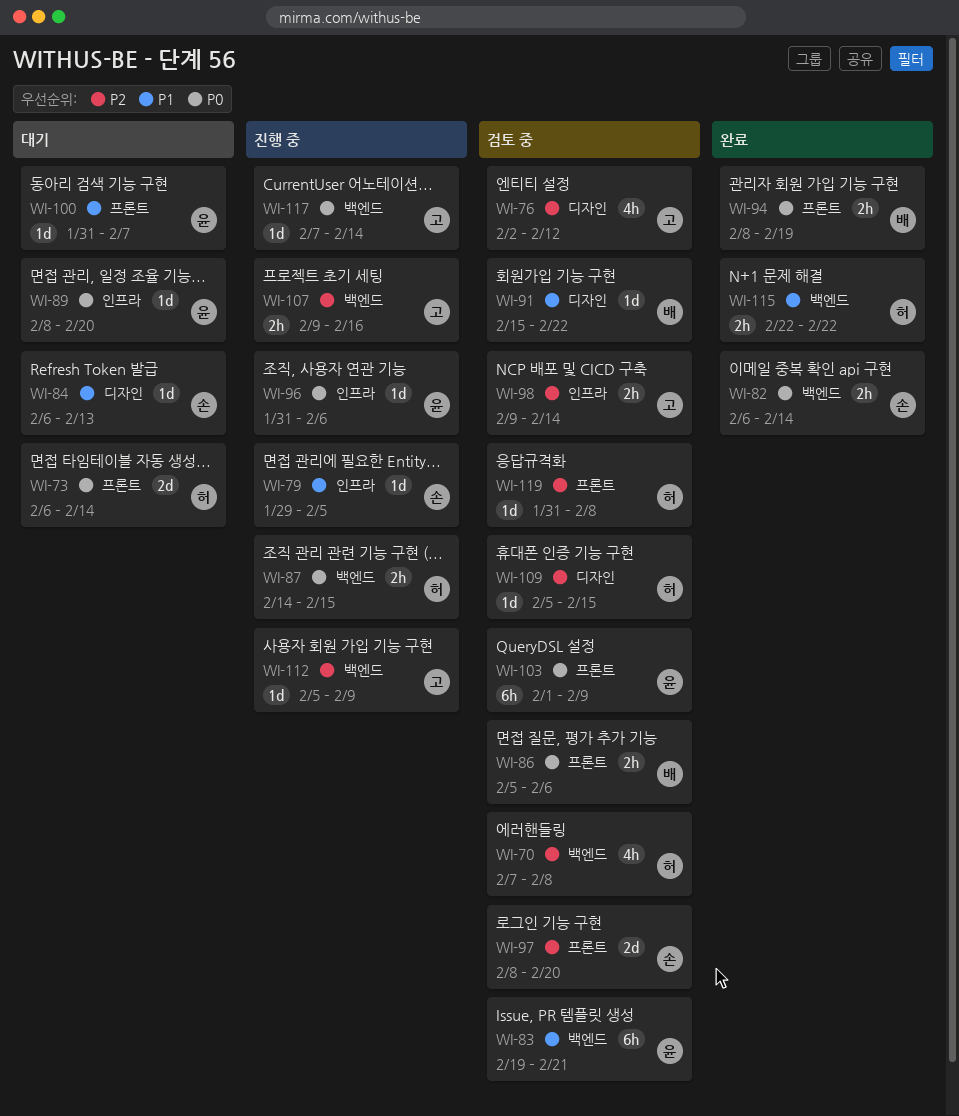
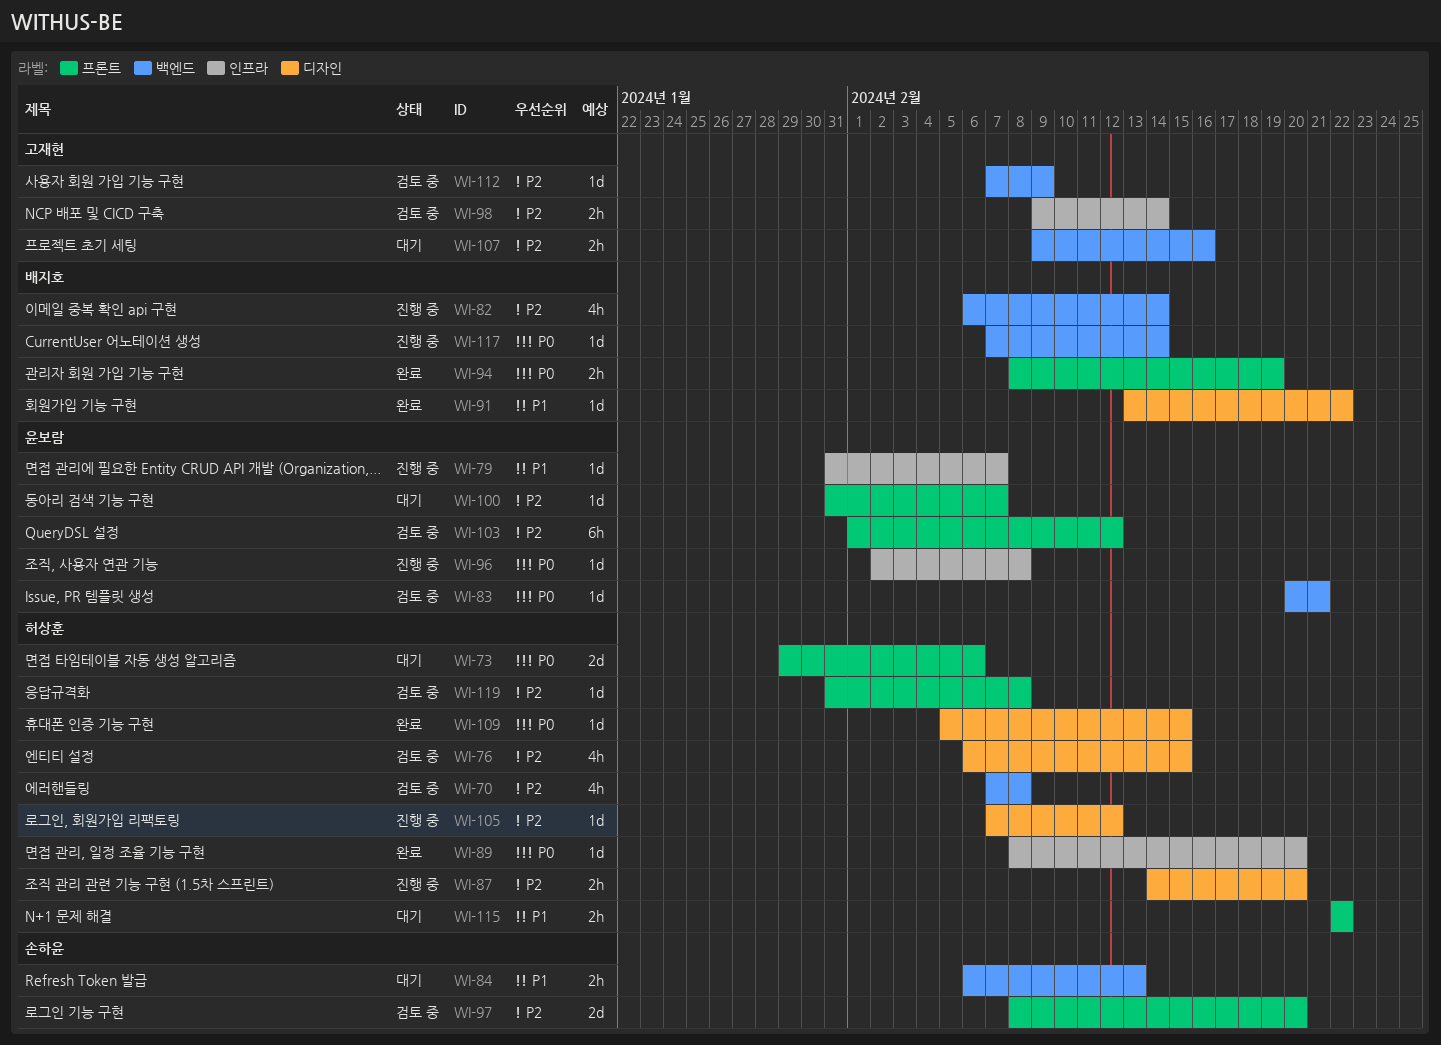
WI-73, start: Feb 6 -> Jan 29
WI-73, due: Feb 14 -> Feb 6
WI-76, owner: 고재현 -> 허상훈
WI-76, start: Feb 2 -> Feb 6
WI-76, due: Feb 12 -> Feb 15
WI-79, owner: 손하윤 -> 윤보람
WI-79, start: Jan 29 -> Jan 31
WI-79, due: Feb 5 -> Feb 7
WI-82, status: 완료 -> 진행 중
WI-82, owner: 손하윤 -> 배지호
WI-82, priority: P0 -> P2
WI-82, estimate: 2h -> 4h
WI-83, priority: P1 -> P0
WI-83, estimate: 6h -> 1d
WI-83, start: Feb 19 -> Feb 20
WI-84, label: 디자인 -> 백엔드
WI-84, estimate: 1d -> 2h
WI-86: present -> none
WI-87, priority: P0 -> P2
WI-87, label: 백엔드 -> 디자인
WI-87, due: Feb 15 -> Feb 20
WI-89, status: 대기 -> 완료
WI-89, owner: 윤보람 -> 허상훈
WI-91, status: 검토 중 -> 완료
WI-91, start: Feb 15 -> Feb 13
WI-96, start: Jan 31 -> Feb 2
WI-96, due: Feb 6 -> Feb 8
WI-100, priority: P1 -> P2
WI-103, priority: P0 -> P2
WI-103, due: Feb 9 -> Feb 12
WI-105: none -> present
WI-107, status: 진행 중 -> 대기
WI-109, status: 검토 중 -> 완료
WI-109, priority: P2 -> P0
WI-112, status: 진행 중 -> 검토 중
WI-112, start: Feb 5 -> Feb 7
WI-115, status: 완료 -> 대기
WI-115, label: 백엔드 -> 프론트
WI-117, owner: 고재현 -> 배지호

